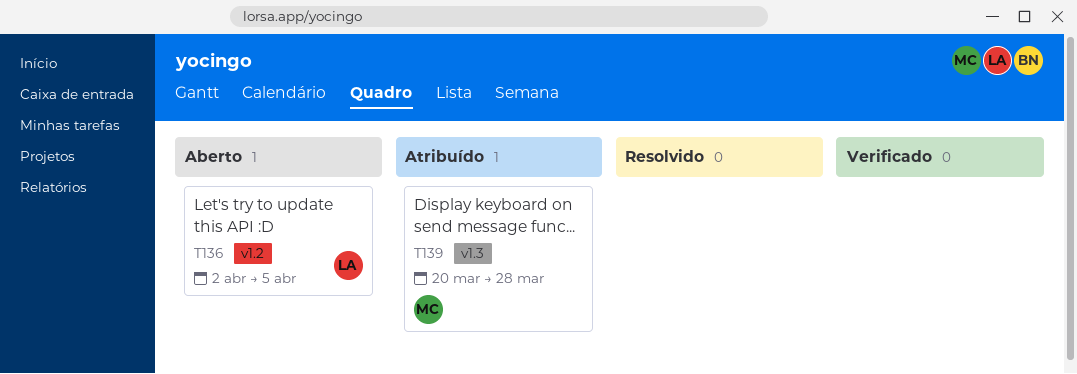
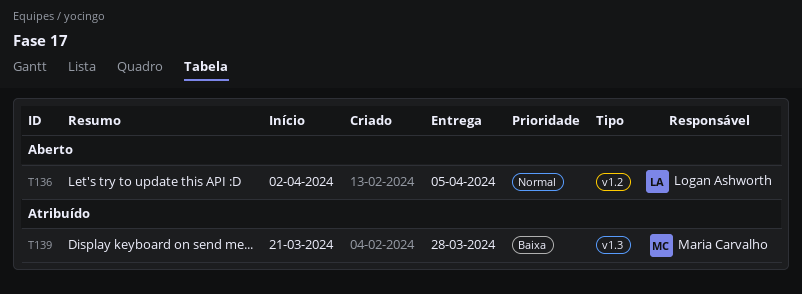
T139, start: Mar 20 -> Mar 21

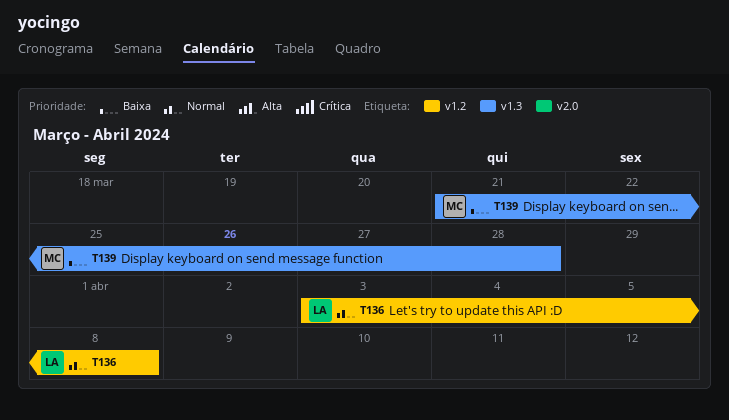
T136, start: Apr 2 -> Apr 3
T136, due: Apr 5 -> Apr 8

